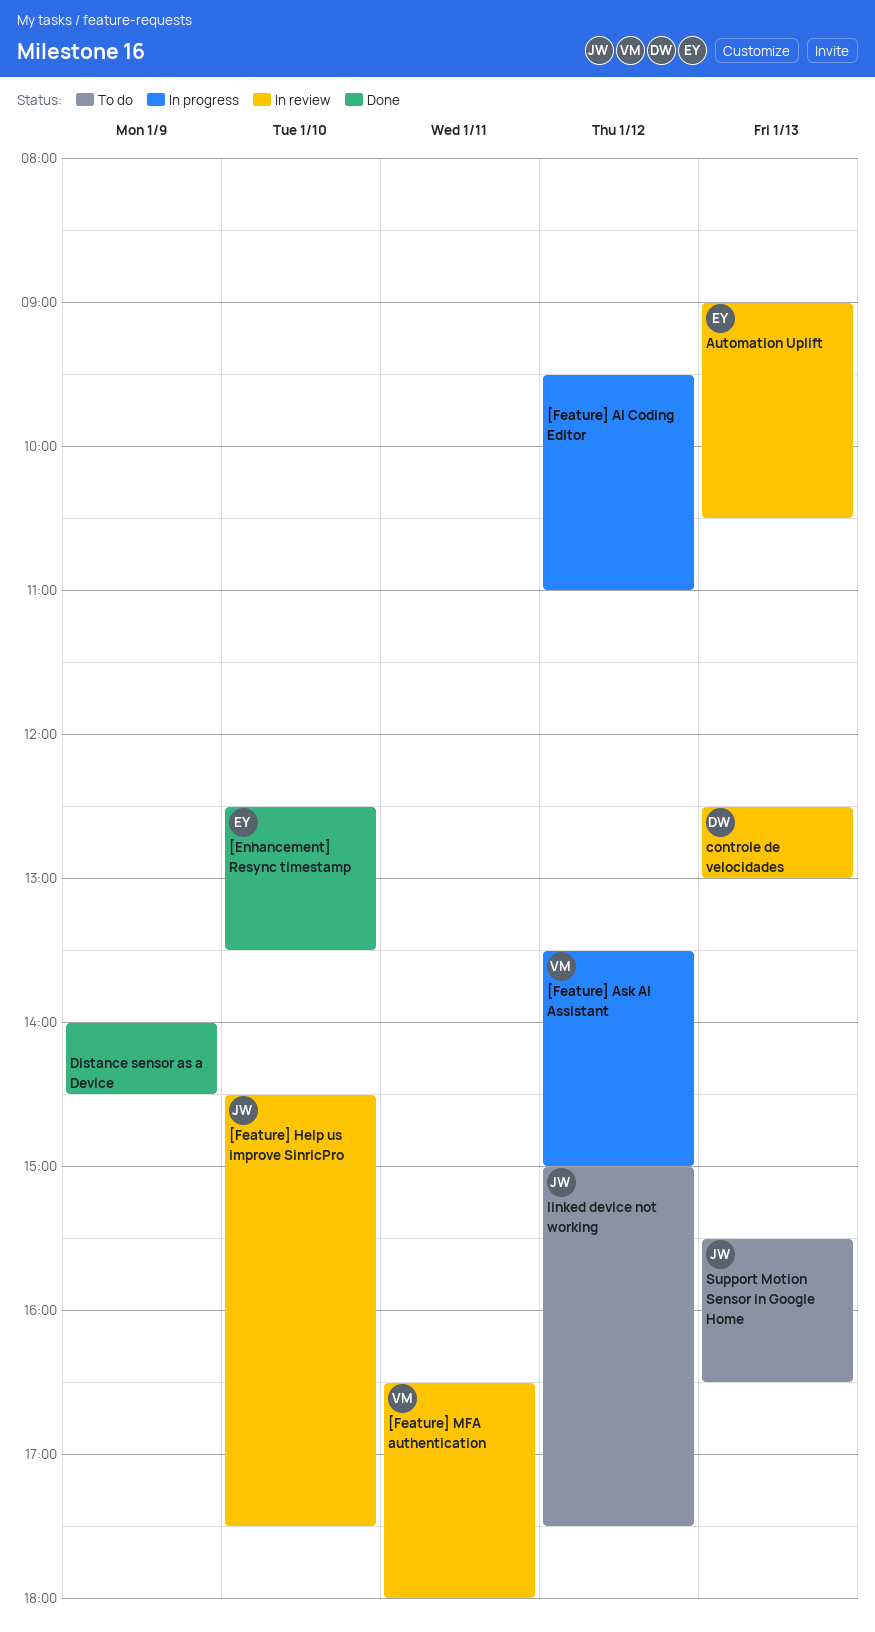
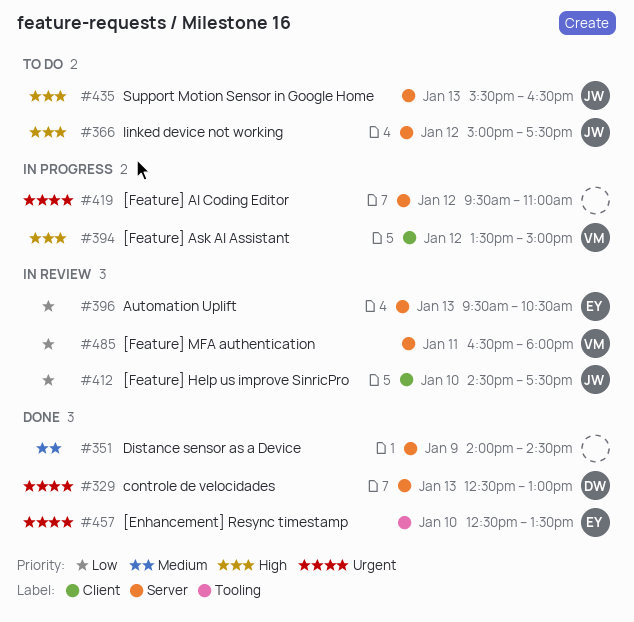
Automation Uplift, begins: 09:00 -> 09:30
controle de velocidades, status: In review -> Done

